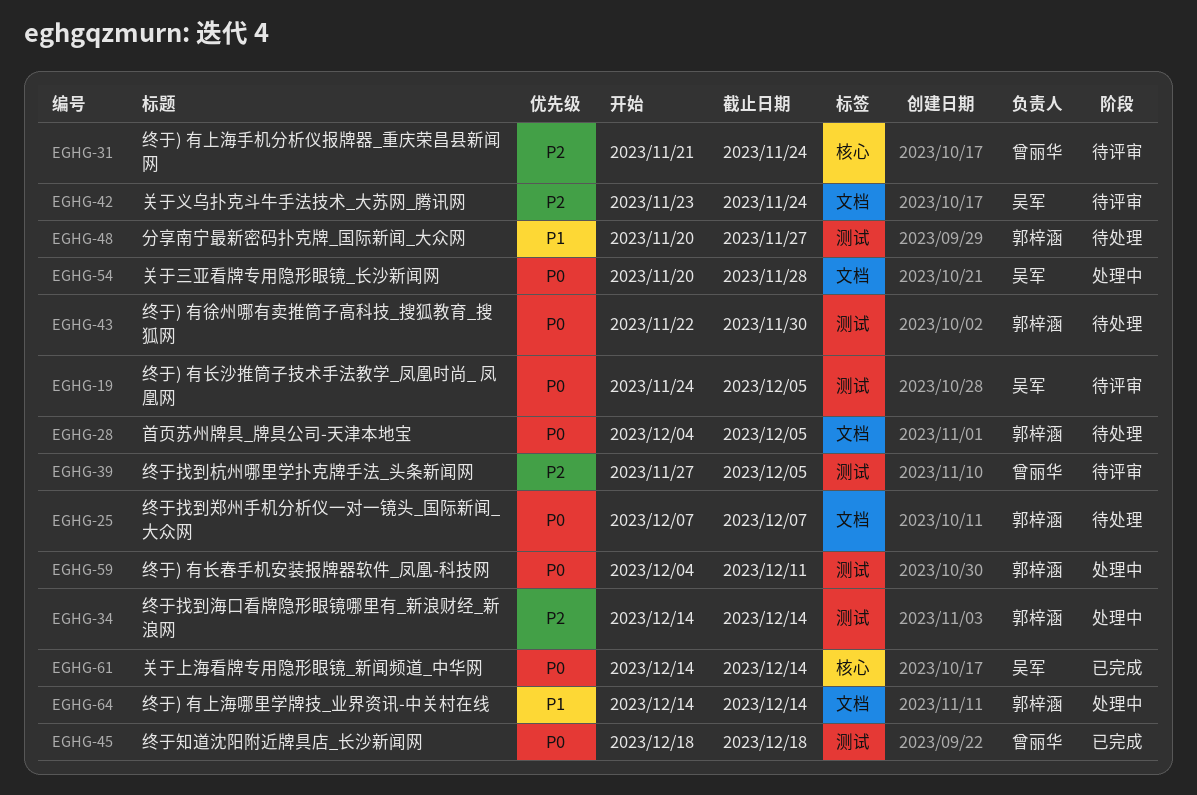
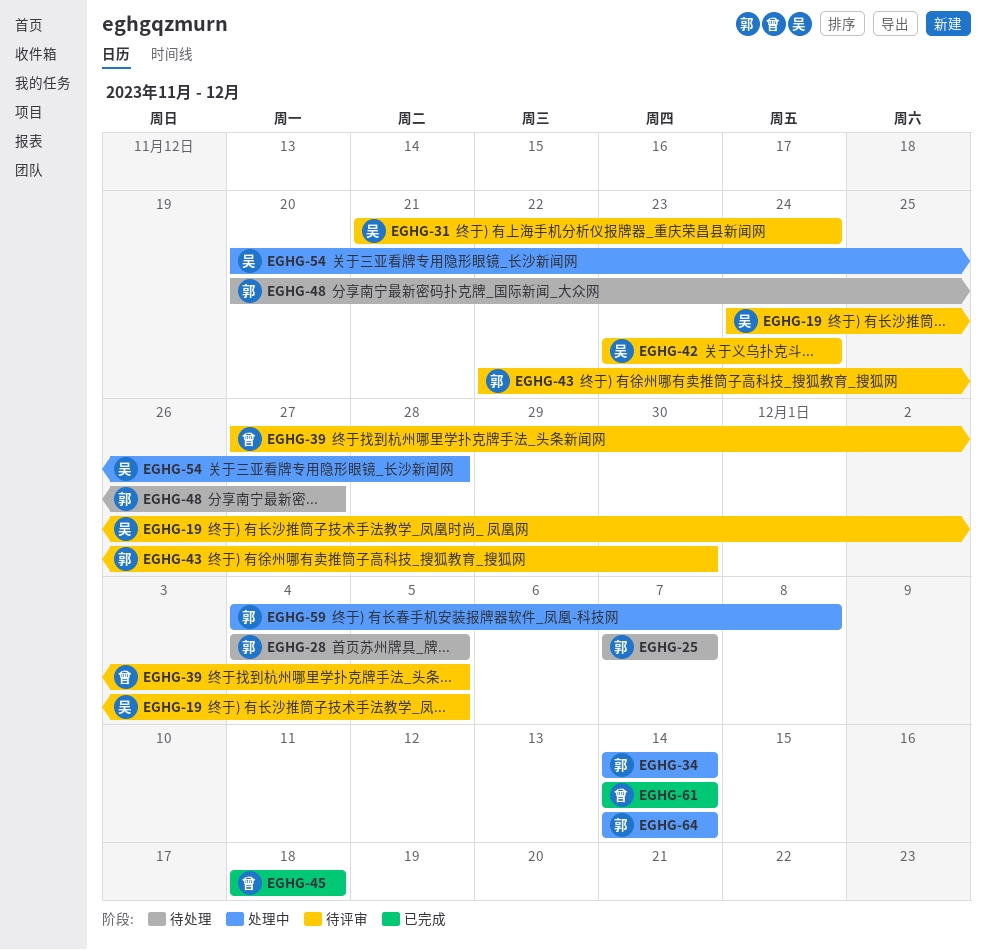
EGHG-31, owner: 曾丽华 -> 吴军
EGHG-43, status: 待处理 -> 待评审
EGHG-59, due: Dec 11 -> Dec 8
EGHG-61, owner: 吴军 -> 曾丽华

